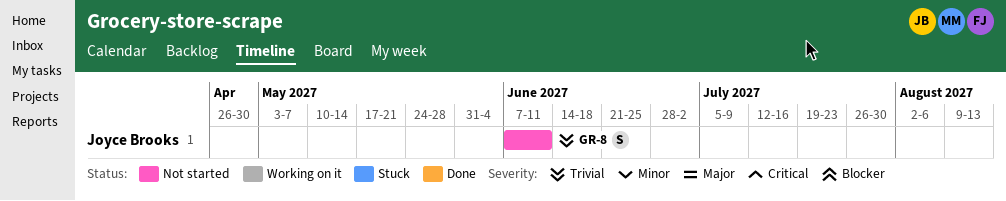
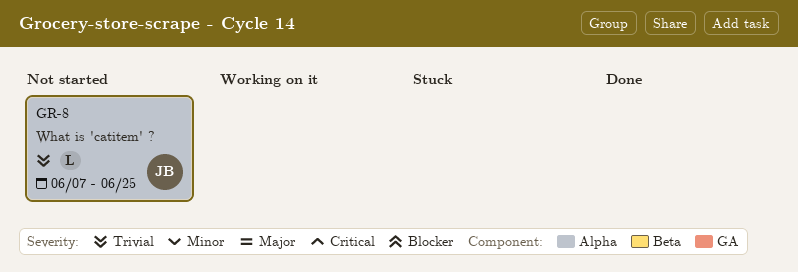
GR-8, estimate: S -> L
GR-8, due: Jun 11 -> Jun 25

